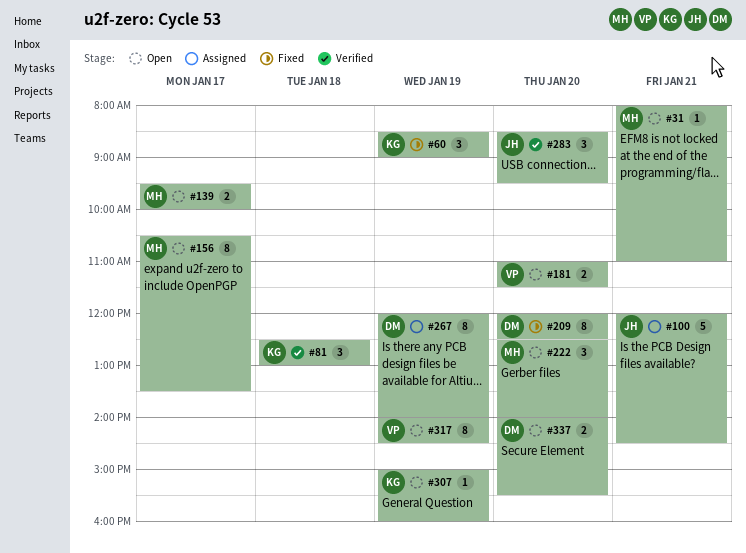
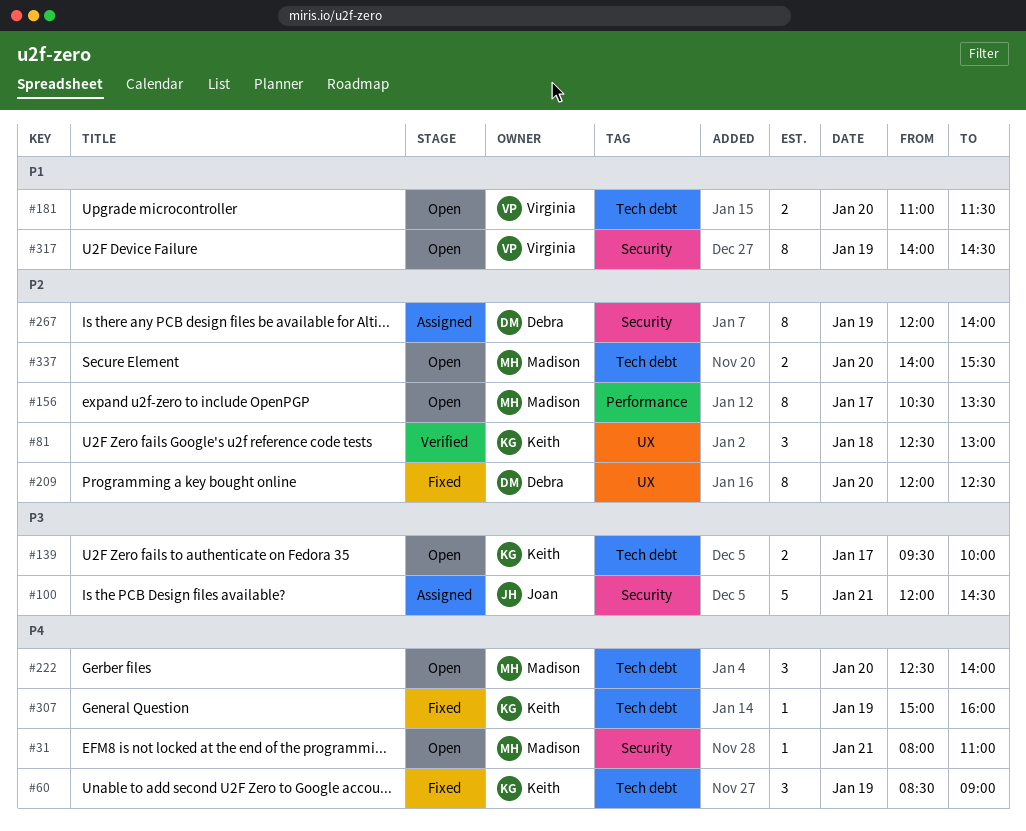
#139, owner: Madison -> Keith
#283: present -> none
#307, status: Open -> Fixed
#337, owner: Debra -> Madison

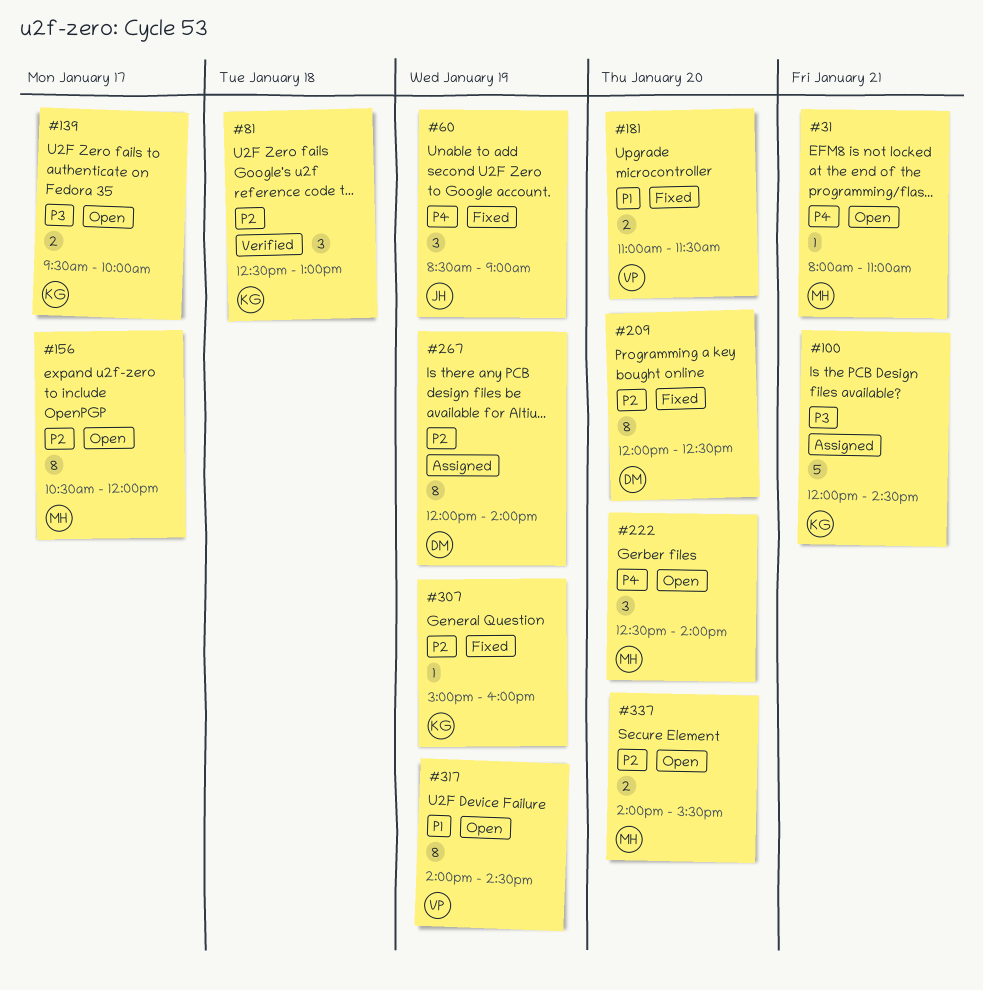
#60, owner: Keith -> Joan
#100, owner: Joan -> Keith
#156, ends: 13:30 -> 12:00
#181, status: Open -> Fixed
#307, priority: P4 -> P2

